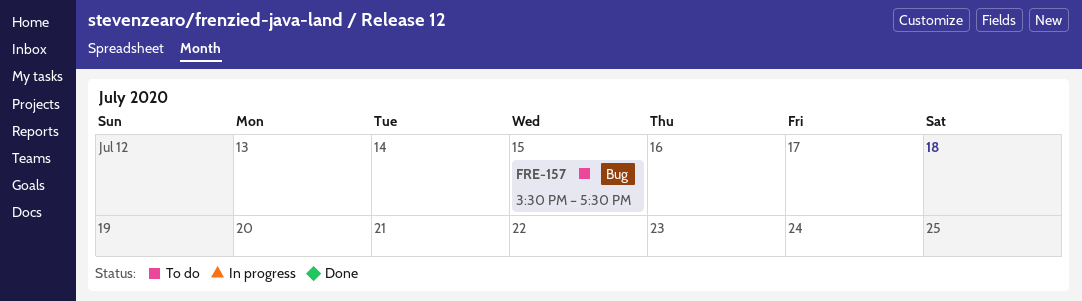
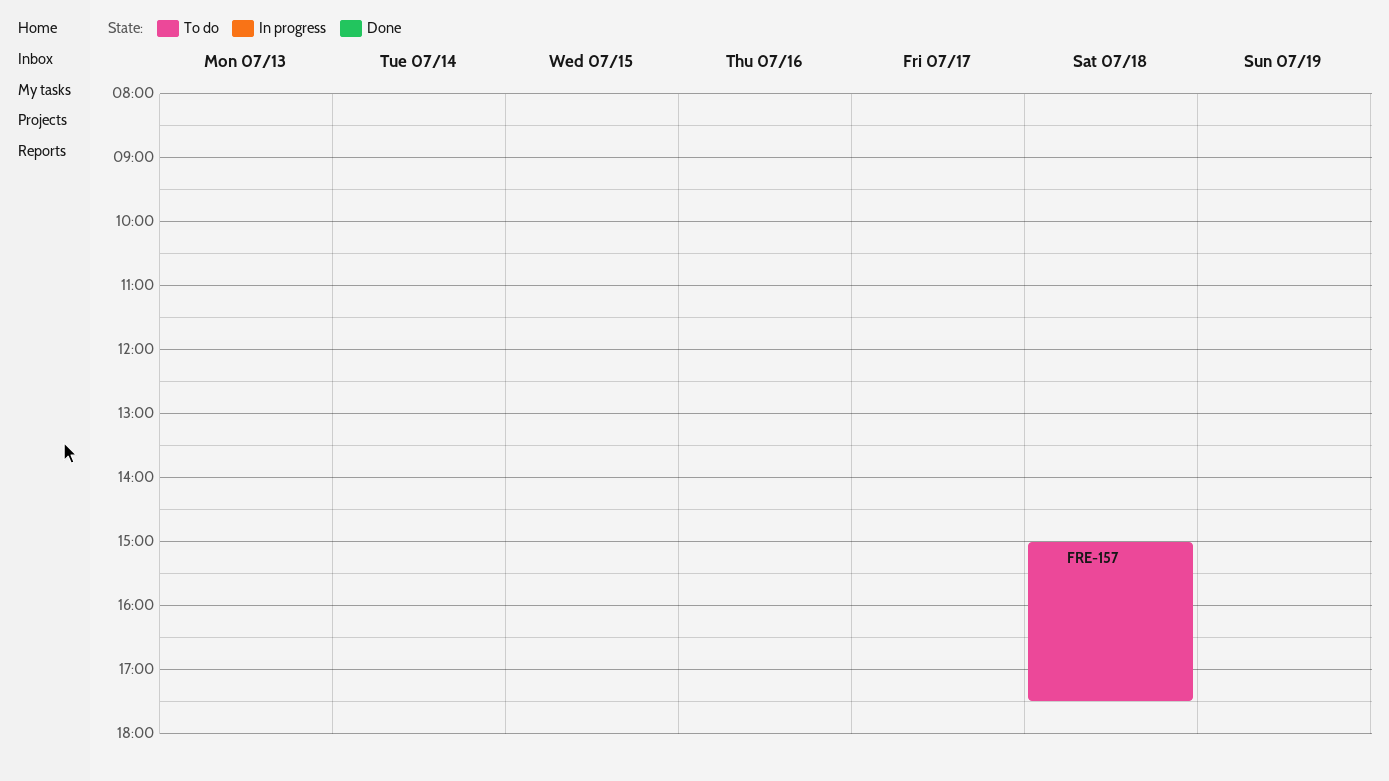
FRE-157, day: Jul 15 -> Jul 18
FRE-157, begins: 15:30 -> 15:00

